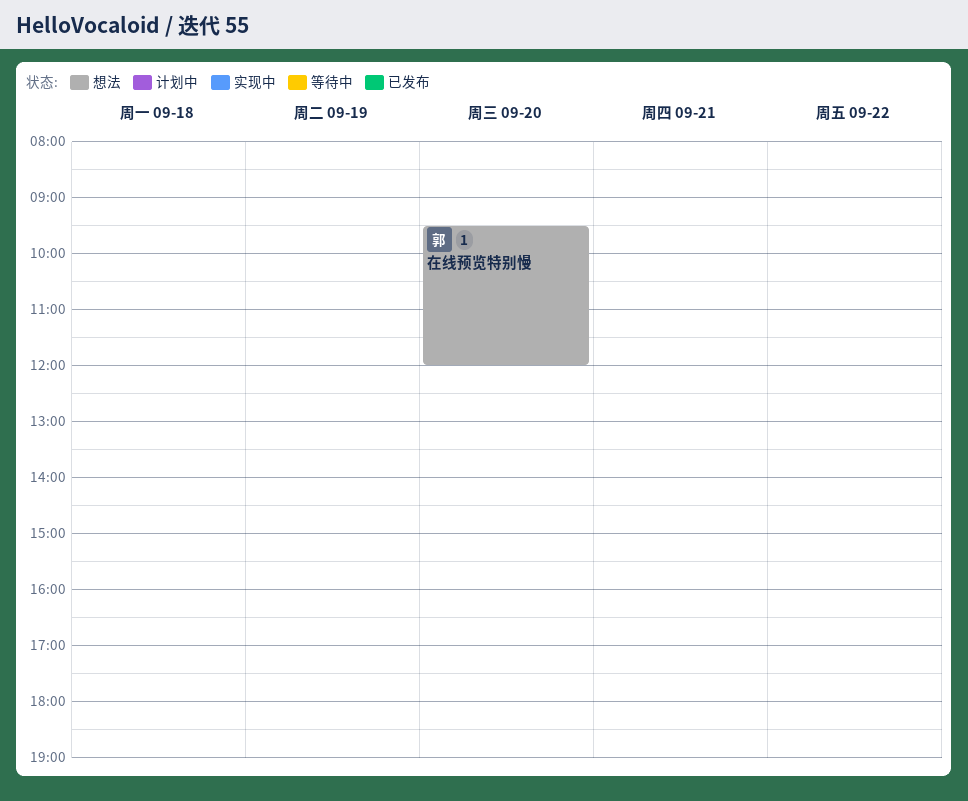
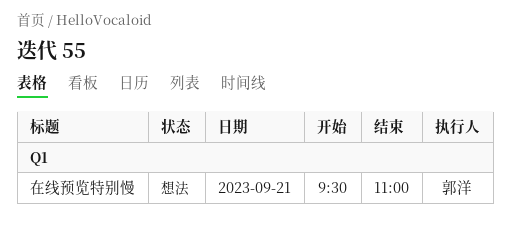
在线预览特别慢, day: Sep 20 -> Sep 21
在线预览特别慢, ends: 12:00 -> 11:00

